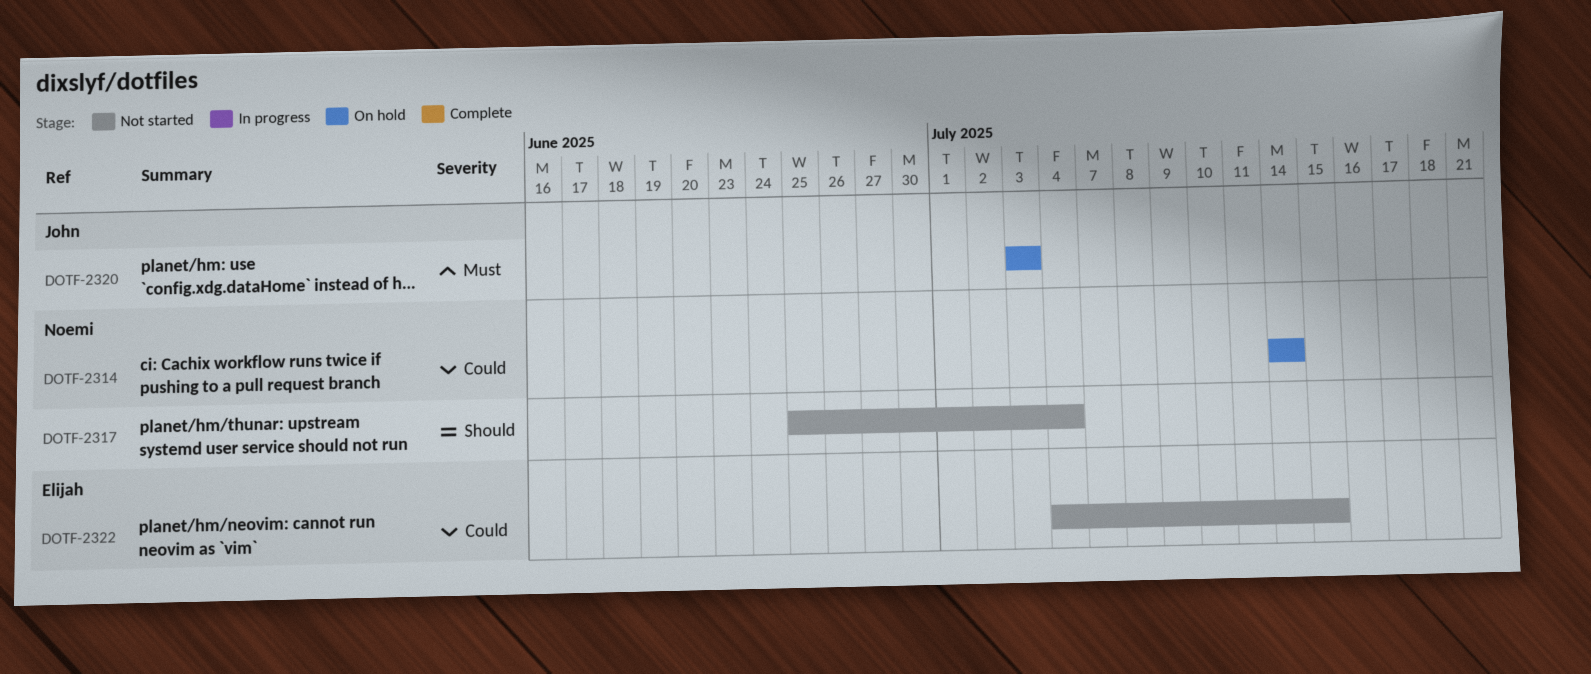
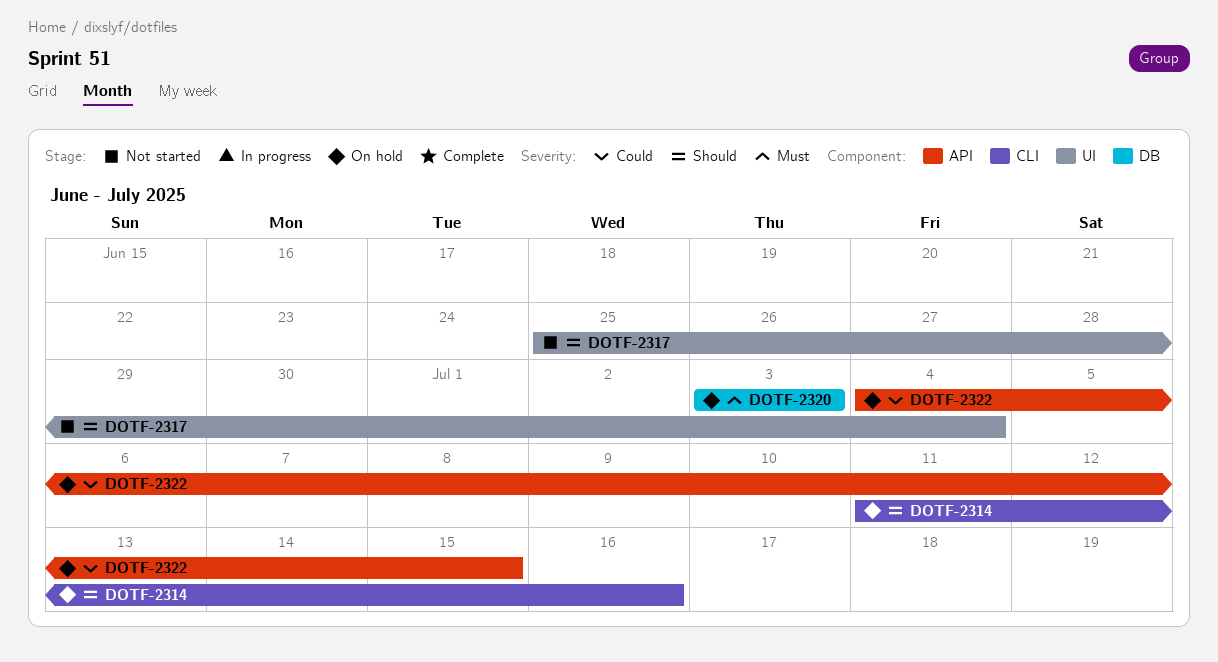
DOTF-2314, priority: Could -> Should
DOTF-2314, start: Jul 14 -> Jul 11
DOTF-2314, due: Jul 14 -> Jul 16
DOTF-2322, status: Not started -> On hold

